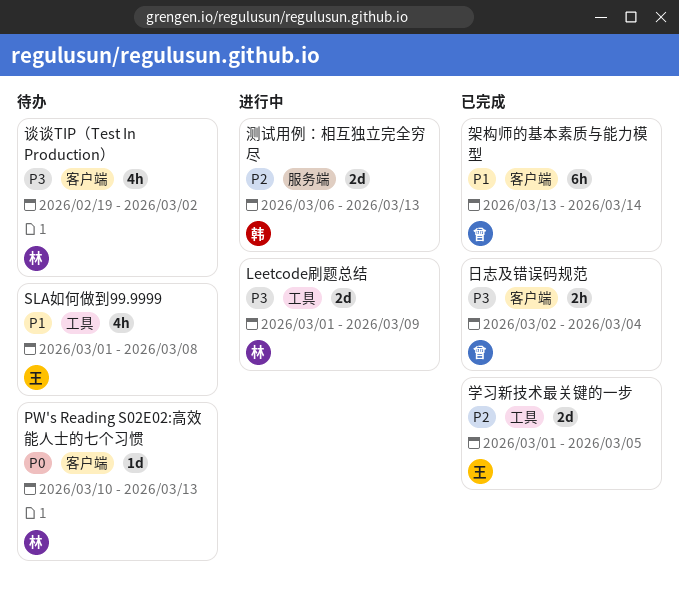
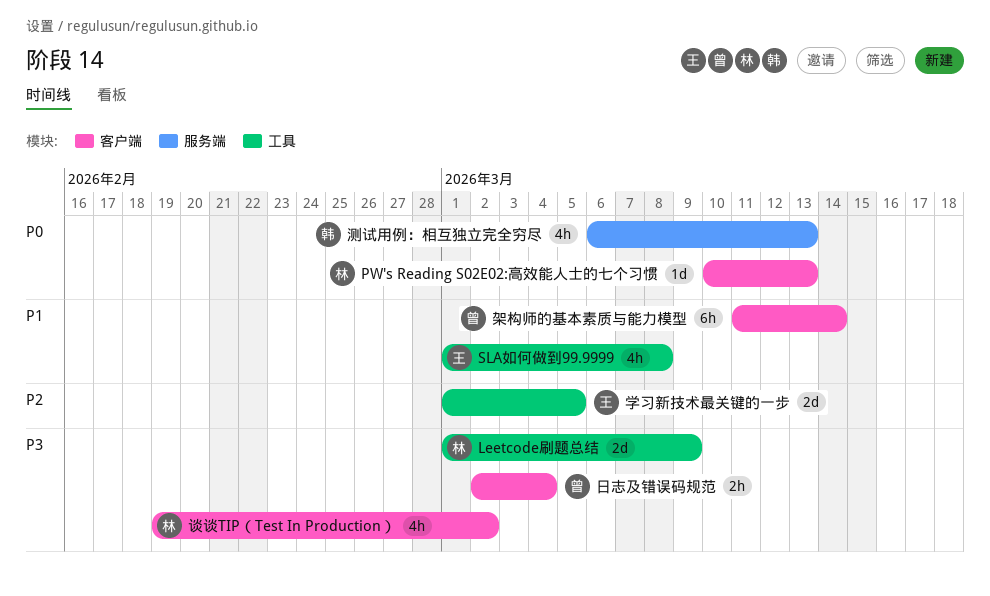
架构师的基本素质与能力模型, start: Mar 13 -> Mar 11
测试用例：相互独立完全穷尽, priority: P2 -> P0
测试用例：相互独立完全穷尽, estimate: 2d -> 4h

